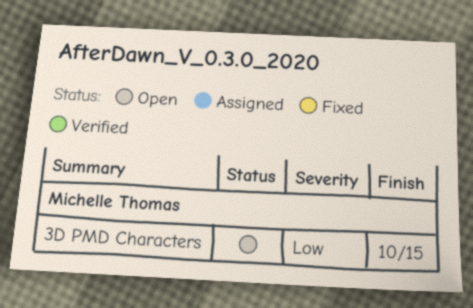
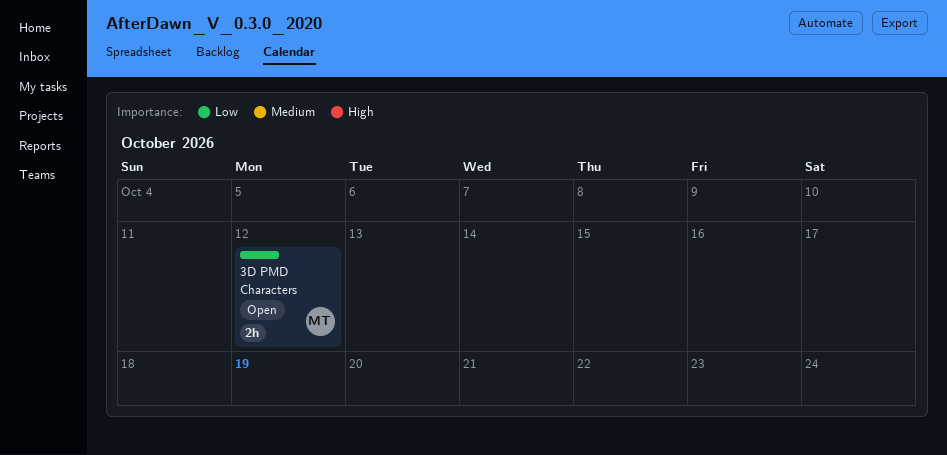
3D PMD Characters, due: Oct 15 -> Oct 12

